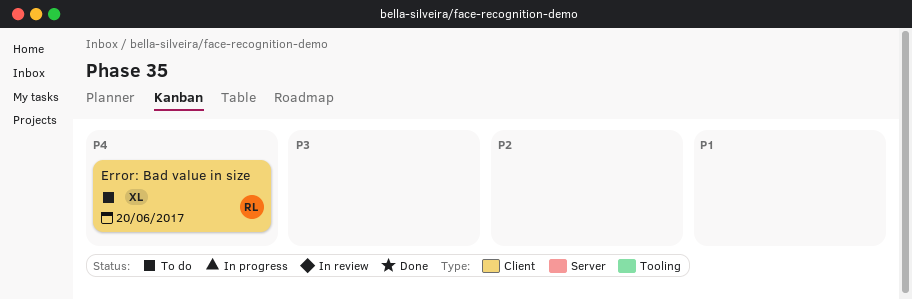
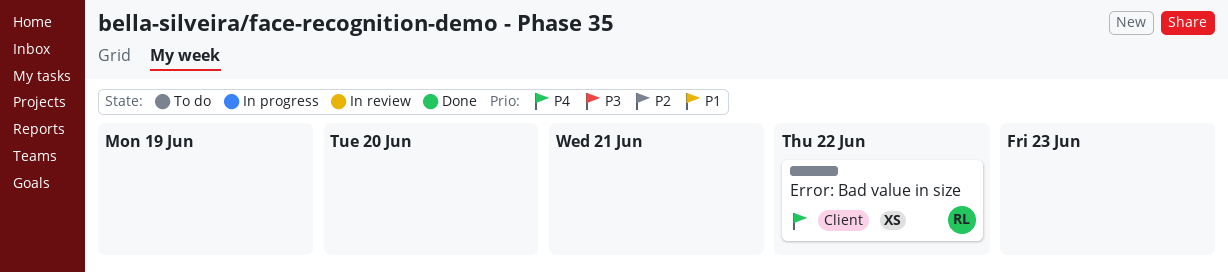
Error: Bad value in size, estimate: XL -> XS
Error: Bad value in size, due: Jun 20 -> Jun 22

